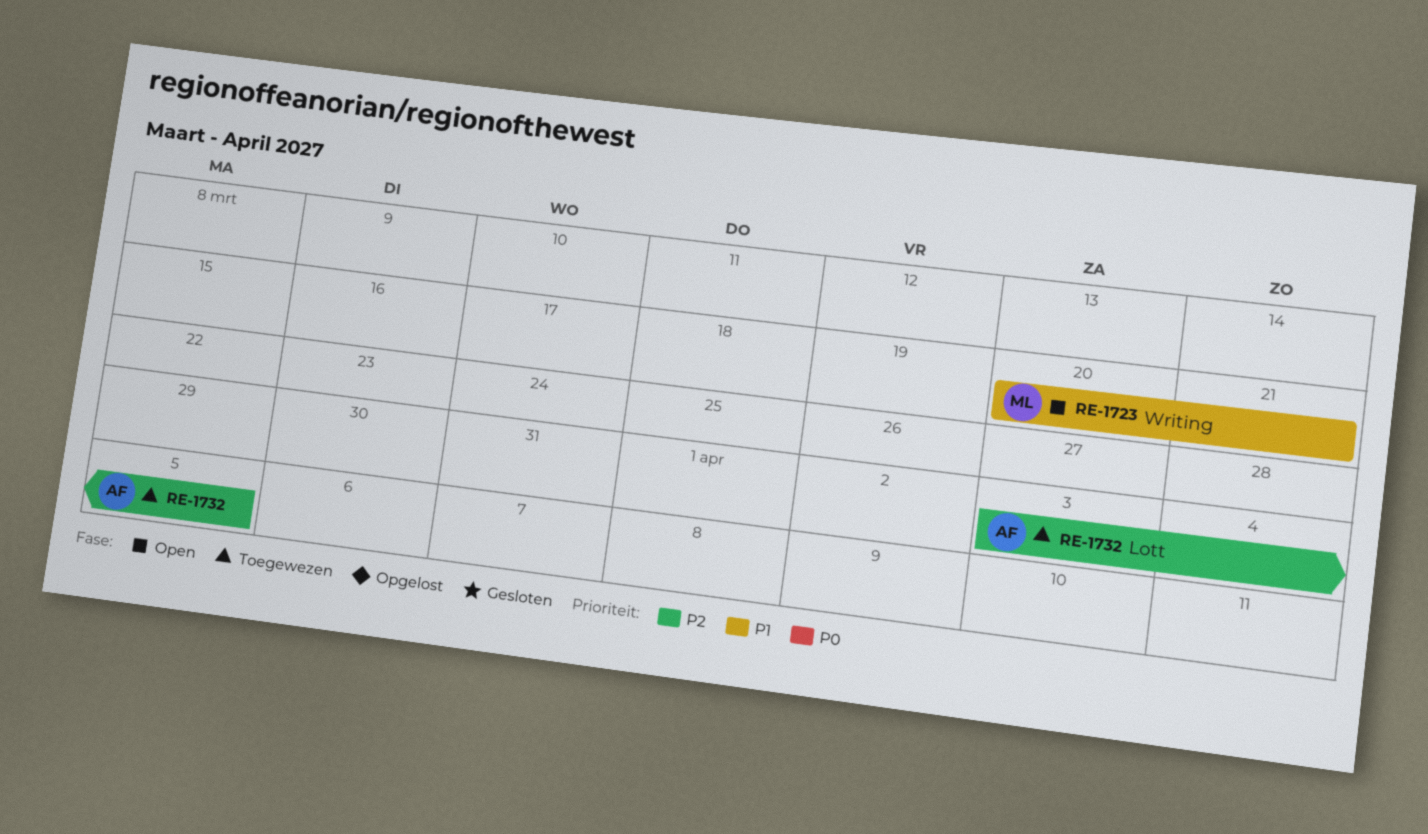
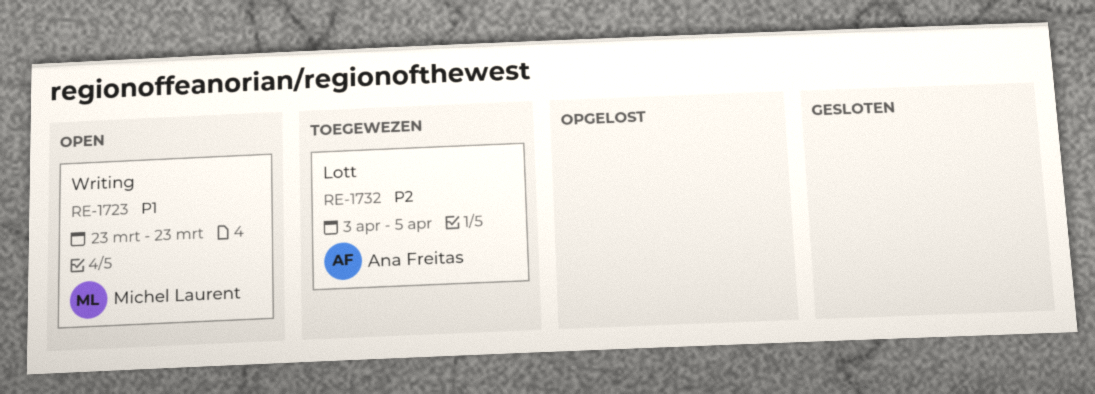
RE-1723, start: Mar 20 -> Mar 23
RE-1723, due: Mar 21 -> Mar 23

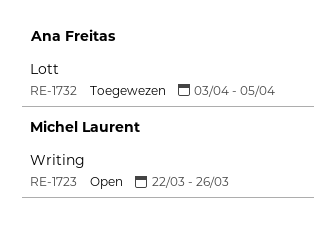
RE-1723, start: Mar 23 -> Mar 22
RE-1723, due: Mar 23 -> Mar 26

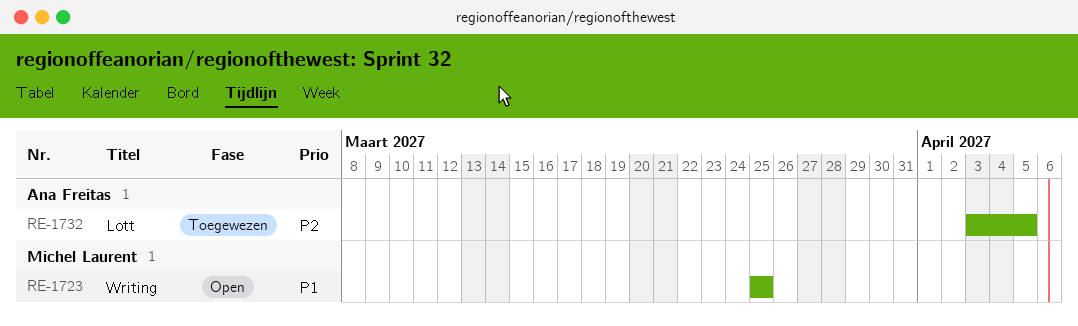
RE-1723, start: Mar 22 -> Mar 25
RE-1723, due: Mar 26 -> Mar 25

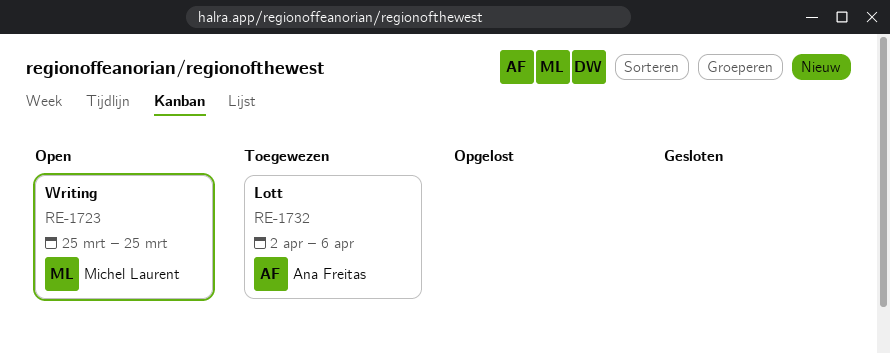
RE-1732, start: Apr 3 -> Apr 2
RE-1732, due: Apr 5 -> Apr 6

